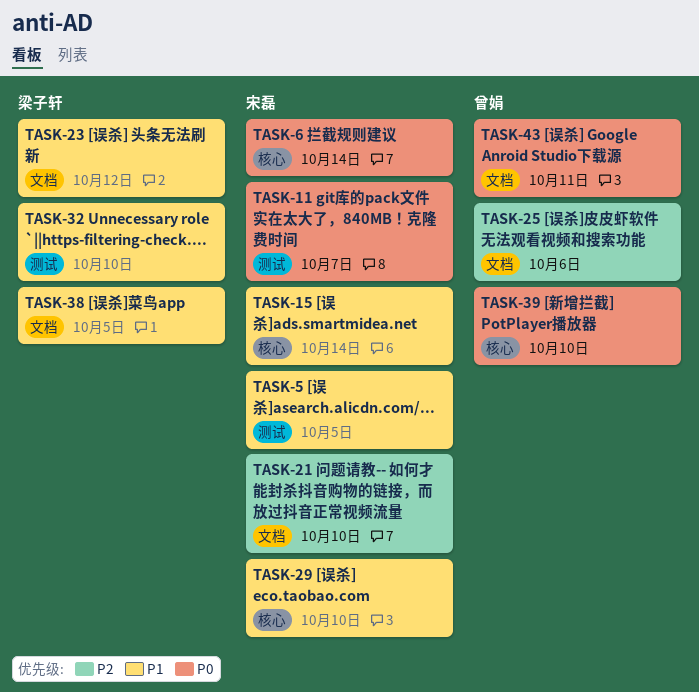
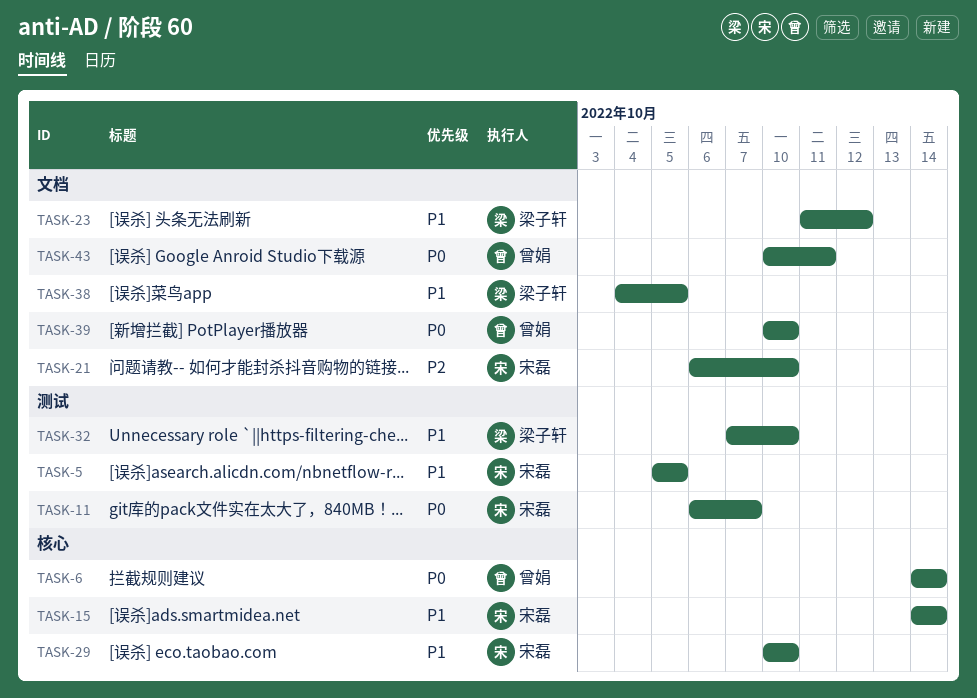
TASK-6, owner: 宋磊 -> 曾娟
TASK-25: present -> none
TASK-39, label: 核心 -> 文档

